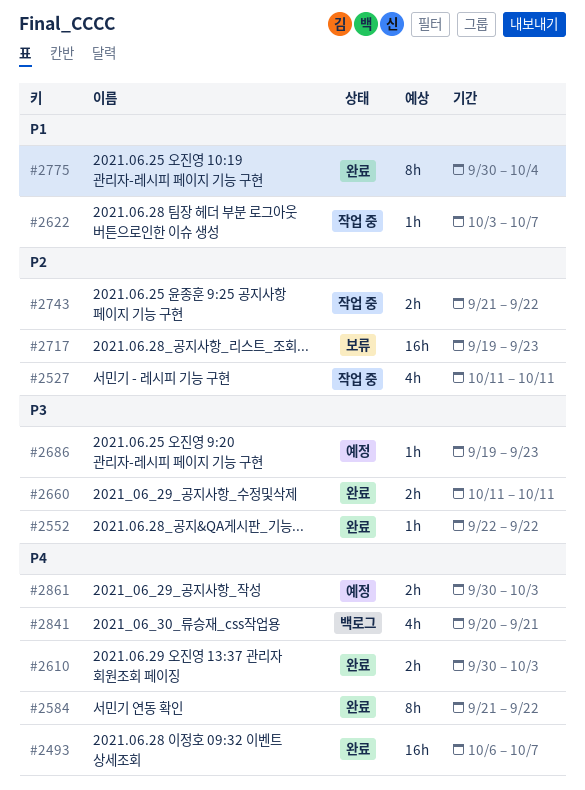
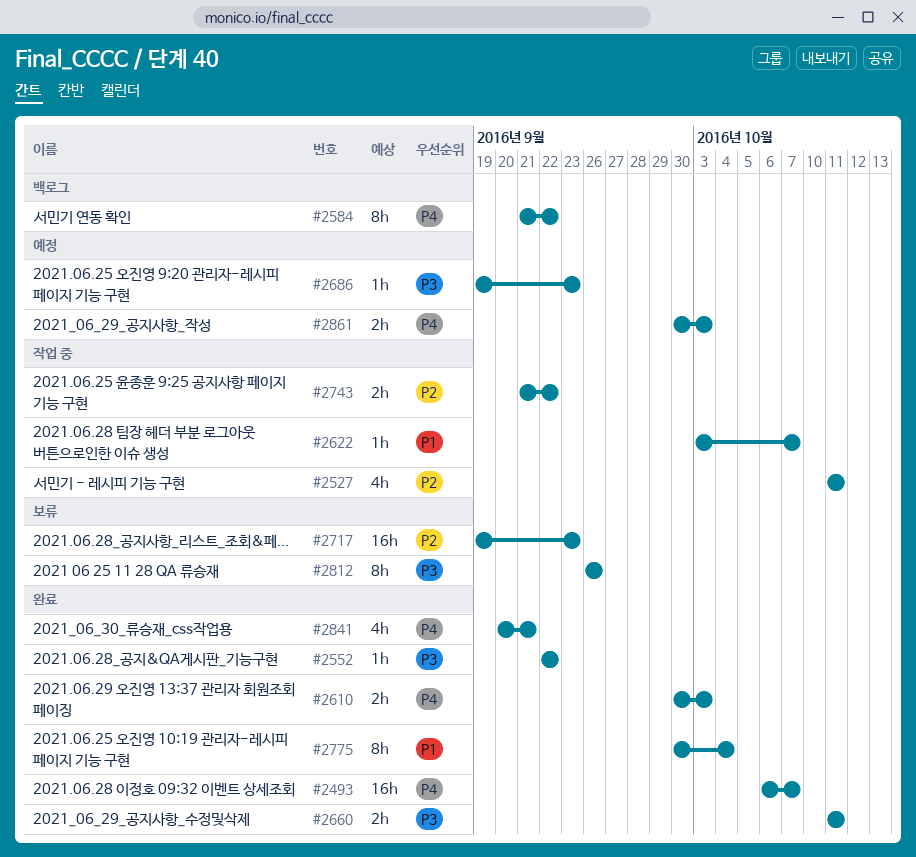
#2584, status: 완료 -> 백로그
#2812: none -> present
#2841, status: 백로그 -> 완료

